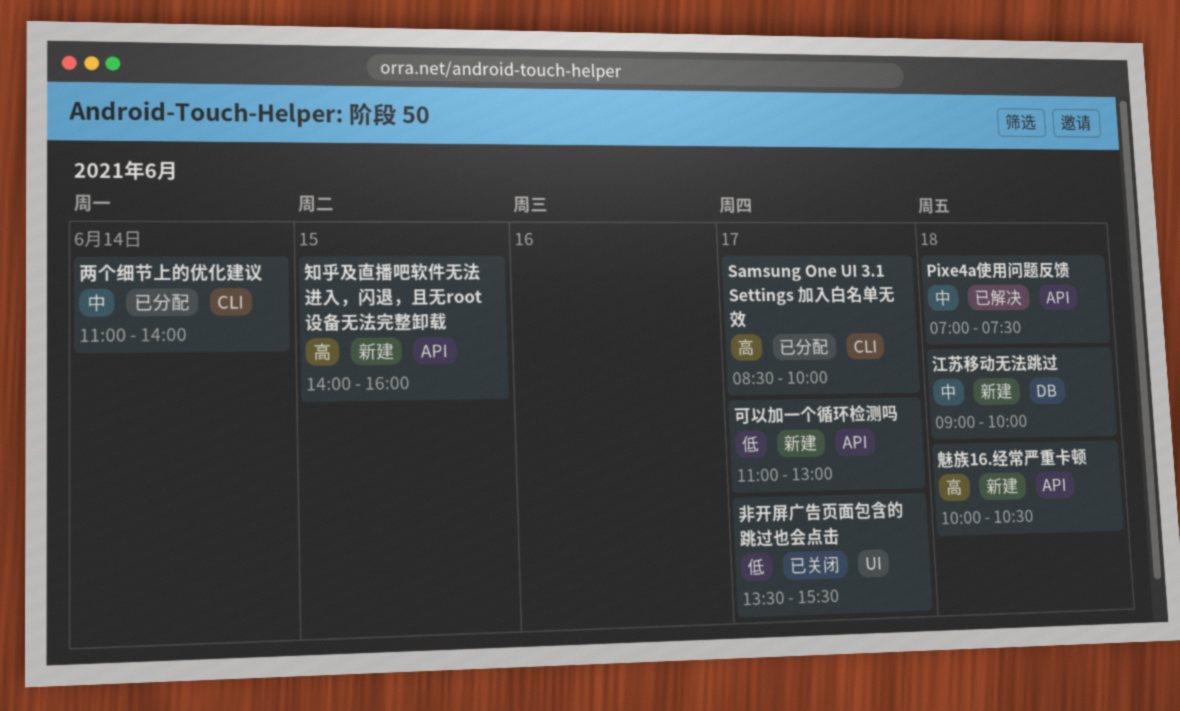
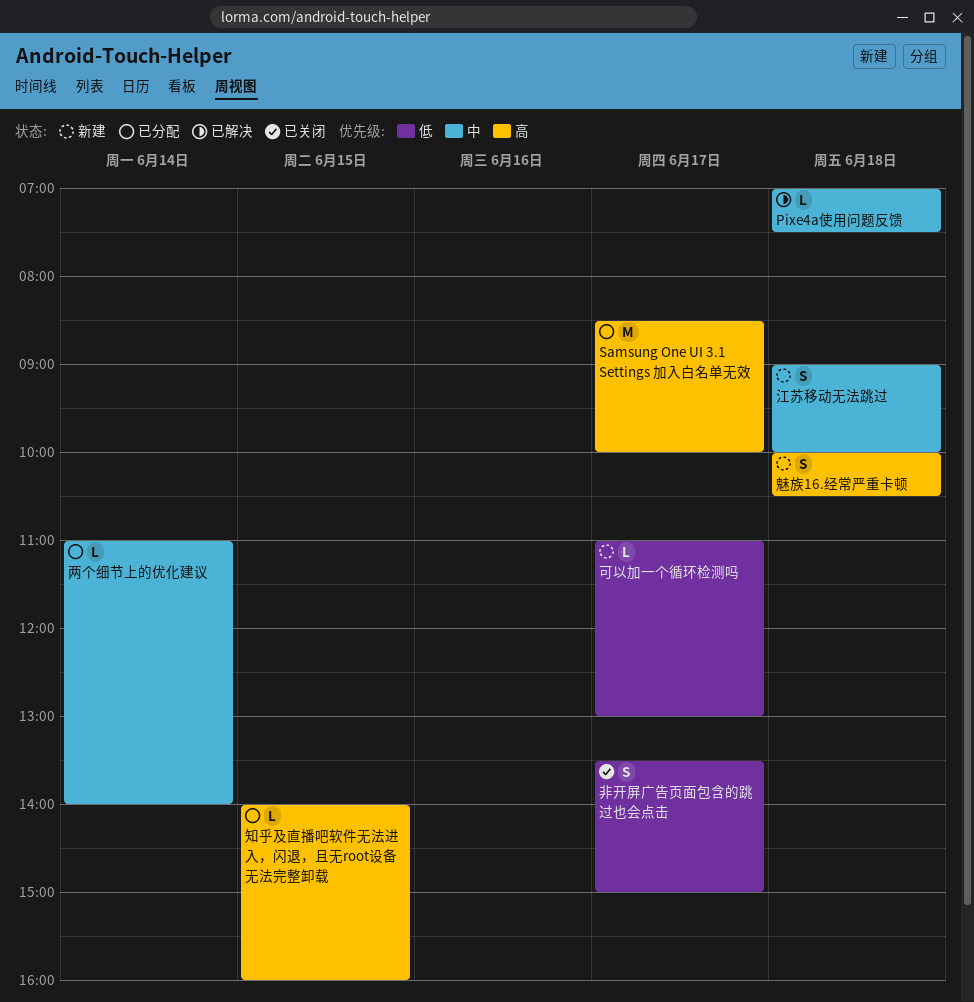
知乎及直播吧软件无法进入，闪退，且无root设备无法完整卸载, status: 新建 -> 已分配
非开屏广告页面包含的跳过也会点击, ends: 15:30 -> 15:00

